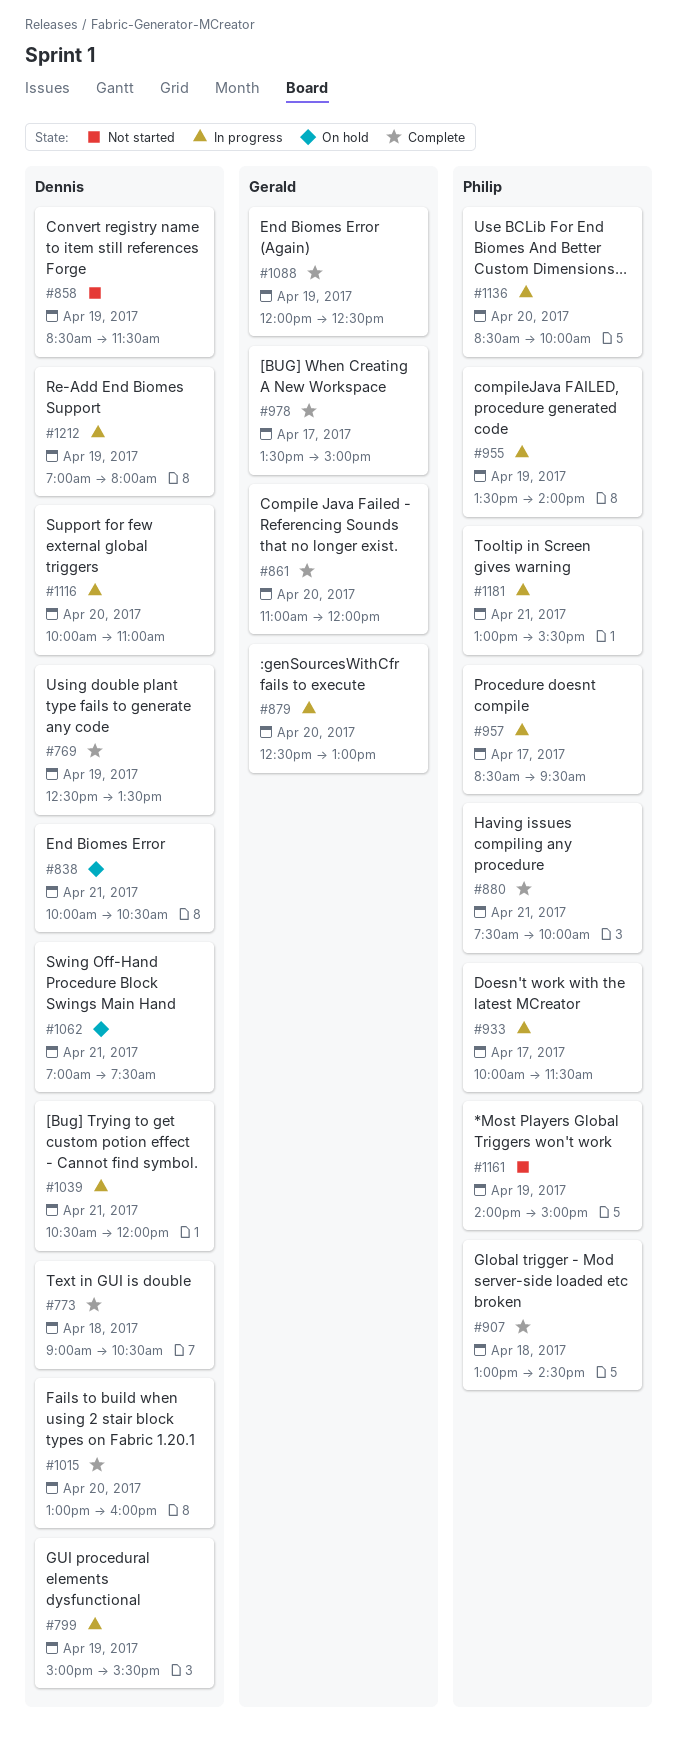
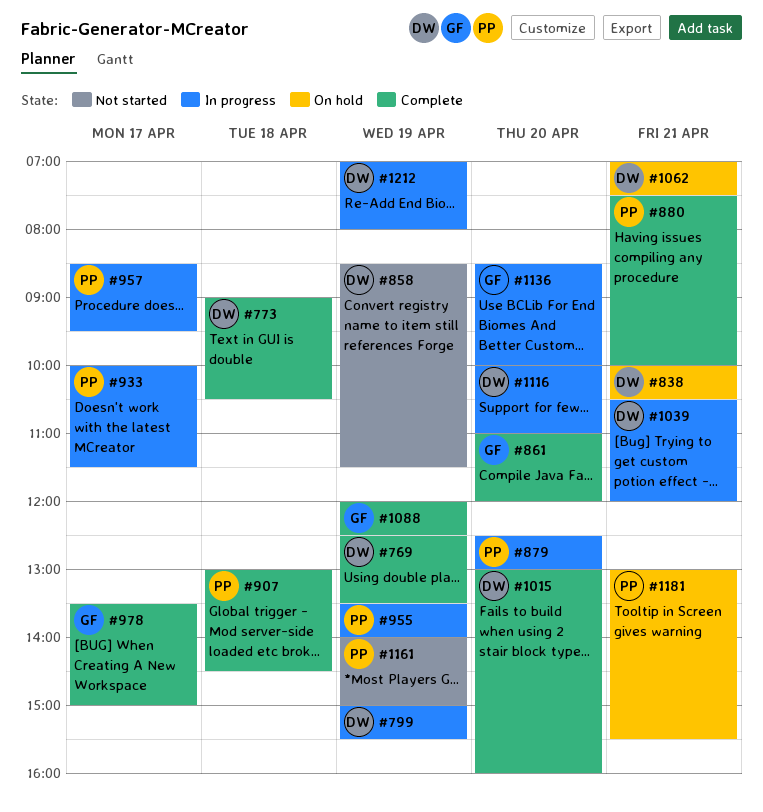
#879, owner: Gerald -> Philip
#1136, owner: Philip -> Gerald
#1181, status: In progress -> On hold

